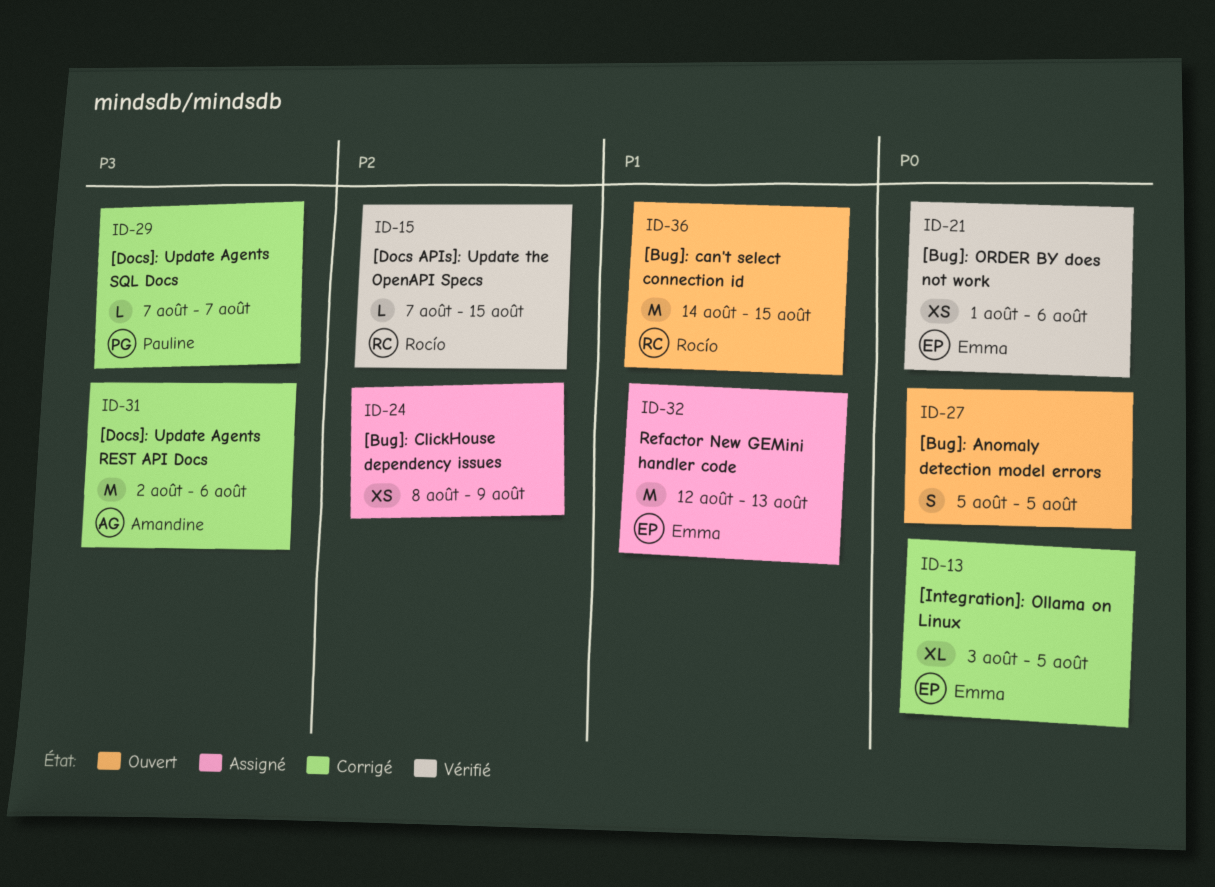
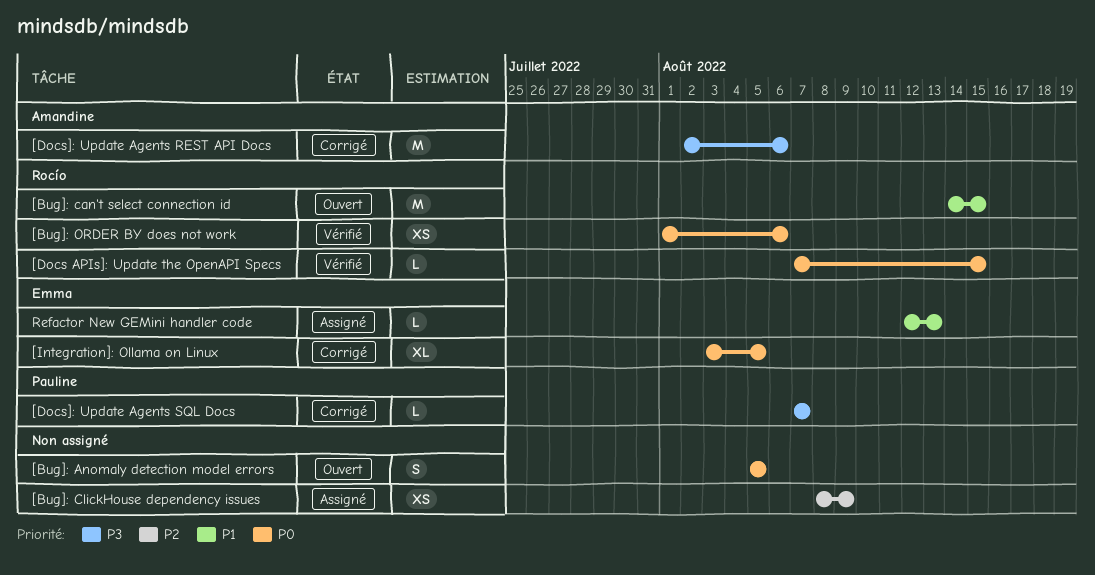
[Bug]: ORDER BY does not work, owner: Emma -> Rocío
[Docs APIs]: Update the OpenAPI Specs, priority: P2 -> P0
Refactor New GEMini handler code, estimate: M -> L

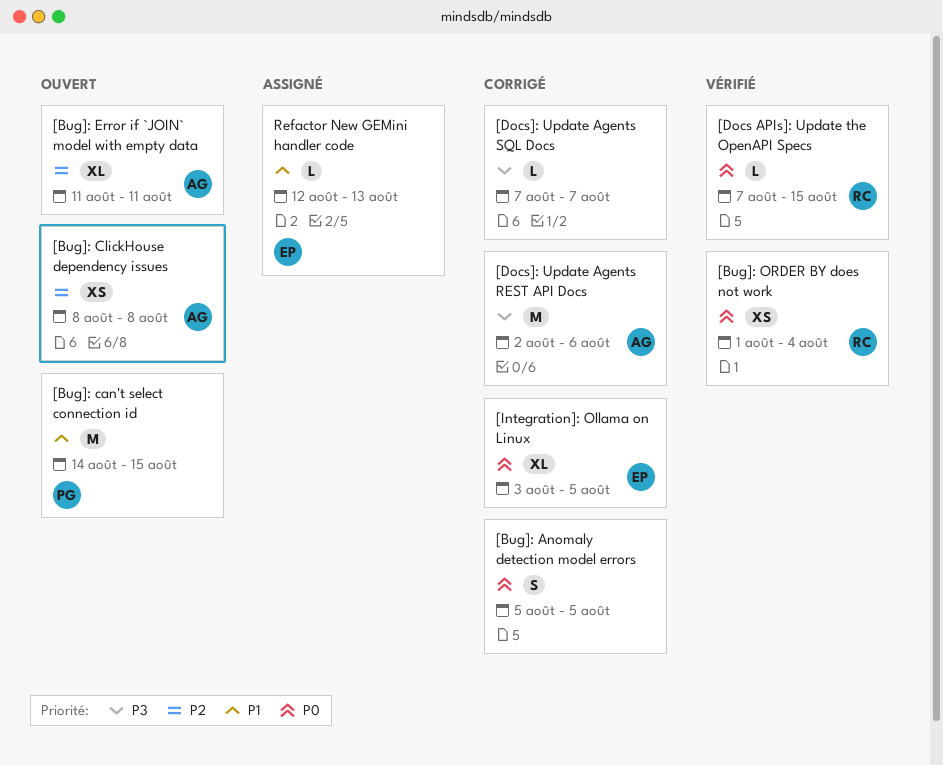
[Bug]: Anomaly detection model errors, status: Ouvert -> Corrigé
[Bug]: can't select connection id, owner: Rocío -> Pauline
[Bug]: ClickHouse dependency issues, status: Assigné -> Ouvert
[Bug]: ClickHouse dependency issues, owner: none -> Amandine
[Bug]: ClickHouse dependency issues, due: Aug 9 -> Aug 8
[Bug]: Error if `JOIN` model with empty data: none -> present
[Bug]: ORDER BY does not work, due: Aug 6 -> Aug 4
[Docs]: Update Agents SQL Docs, owner: Pauline -> none

